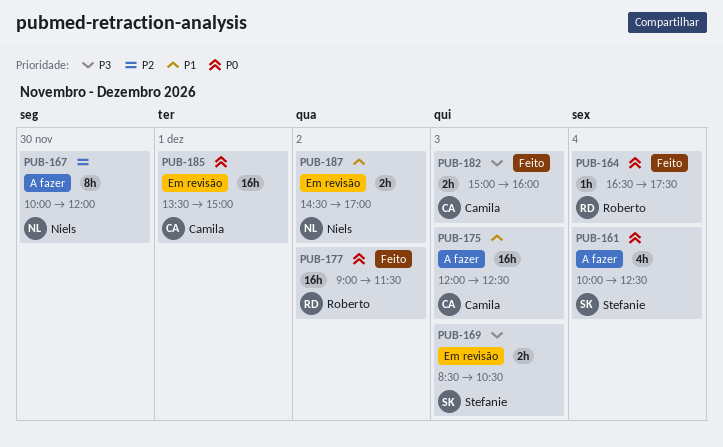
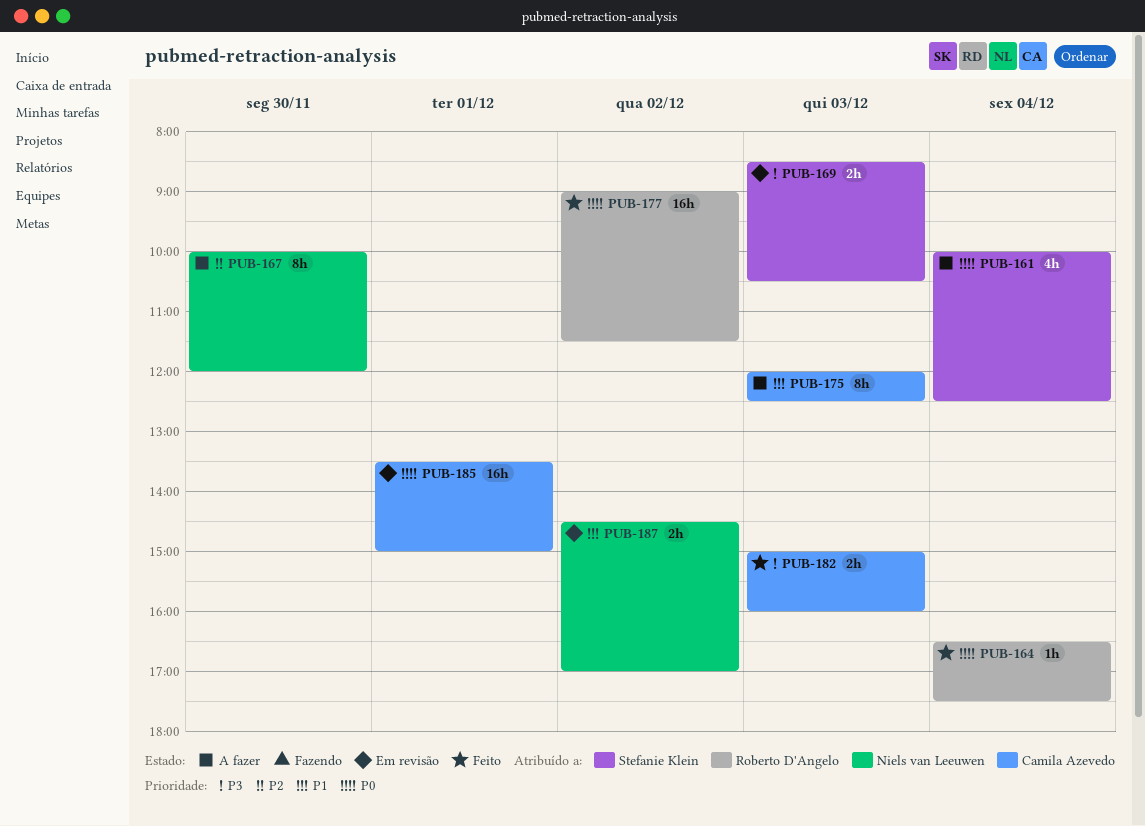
PUB-175, estimate: 16h -> 8h

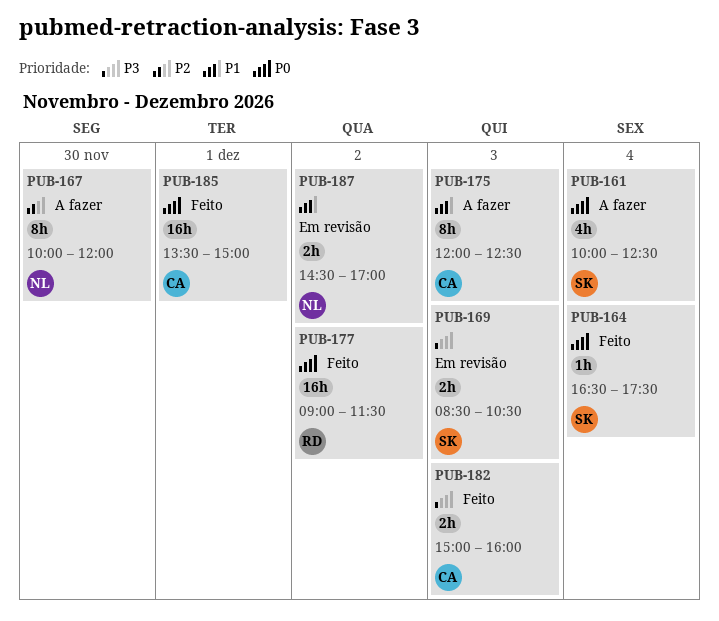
PUB-164, owner: Roberto D'Angelo -> Stefanie Klein
PUB-185, status: Em revisão -> Feito

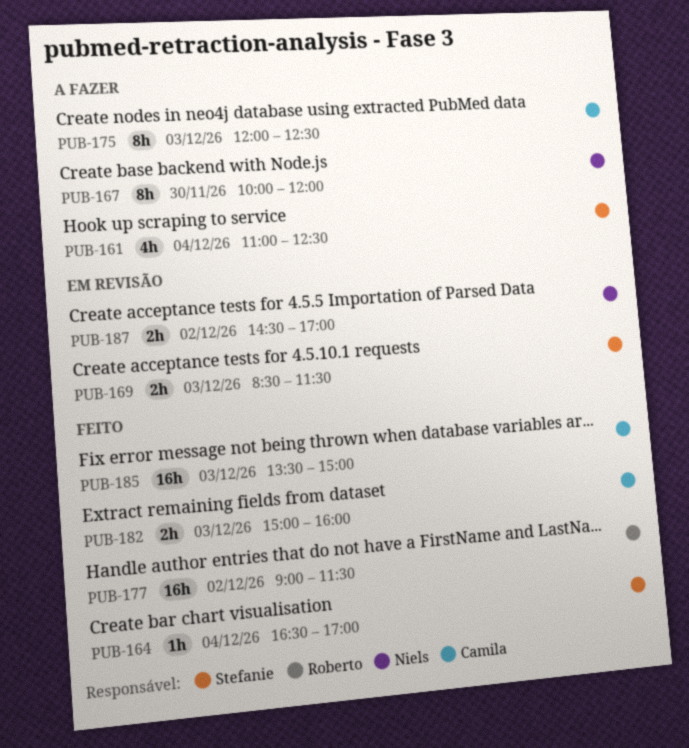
PUB-161, begins: 10:00 -> 11:00
PUB-164, ends: 17:30 -> 17:00
PUB-169, ends: 10:30 -> 11:30
PUB-185, day: Dec 1 -> Dec 3

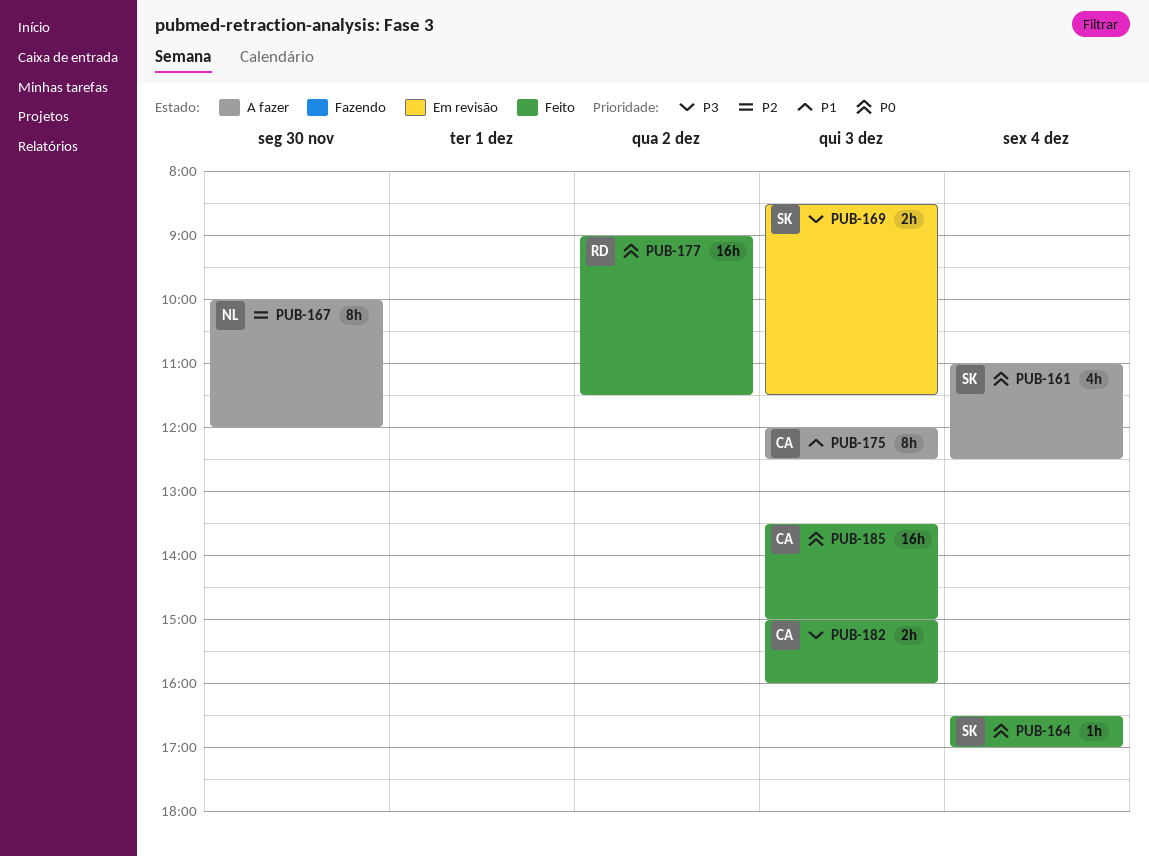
PUB-187: present -> none

